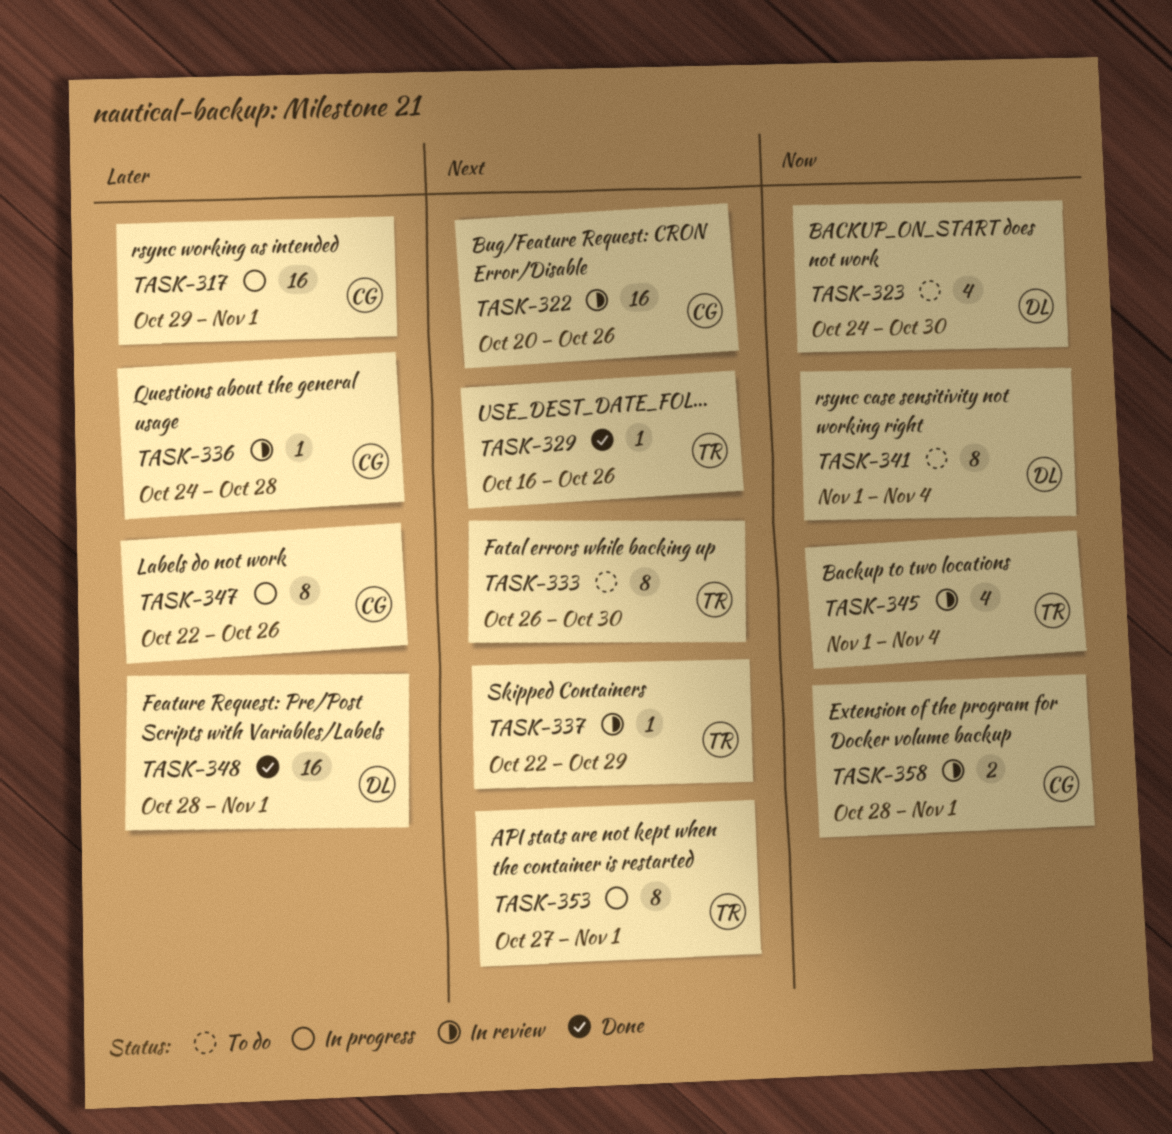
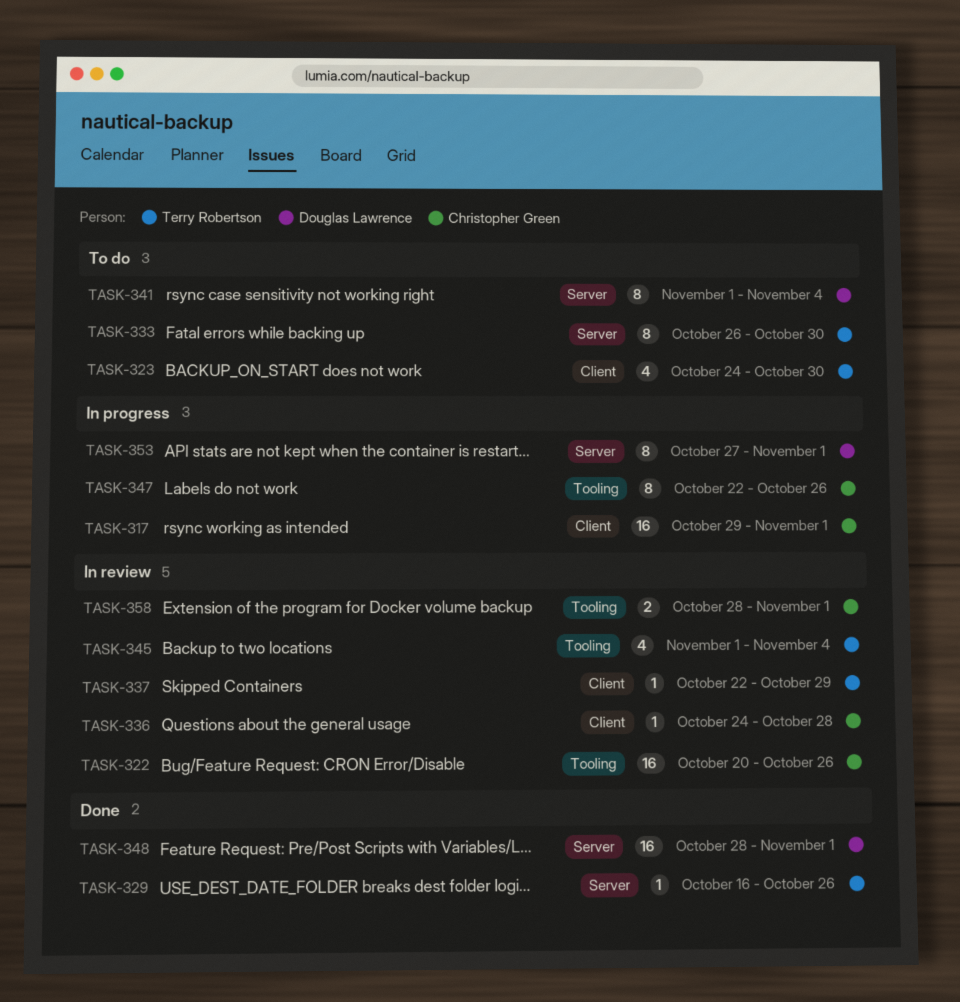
TASK-323, owner: Douglas Lawrence -> Terry Robertson
TASK-353, owner: Terry Robertson -> Douglas Lawrence

